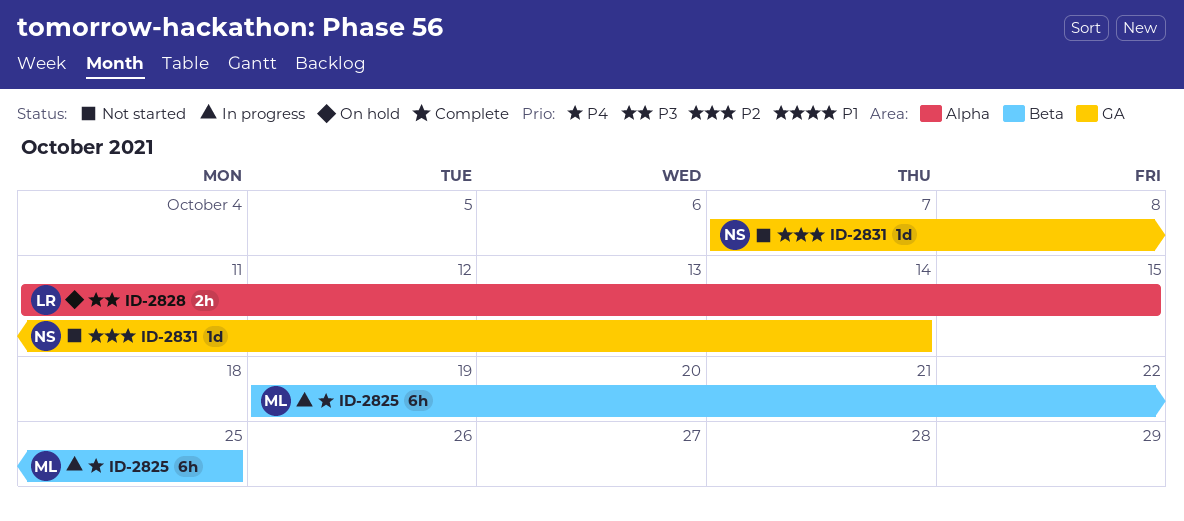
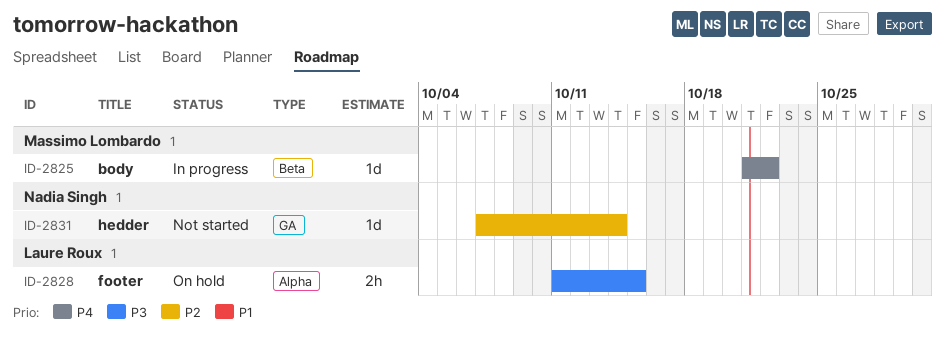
ID-2825, estimate: 6h -> 1d
ID-2825, start: Oct 19 -> Oct 21
ID-2825, due: Oct 25 -> Oct 22

